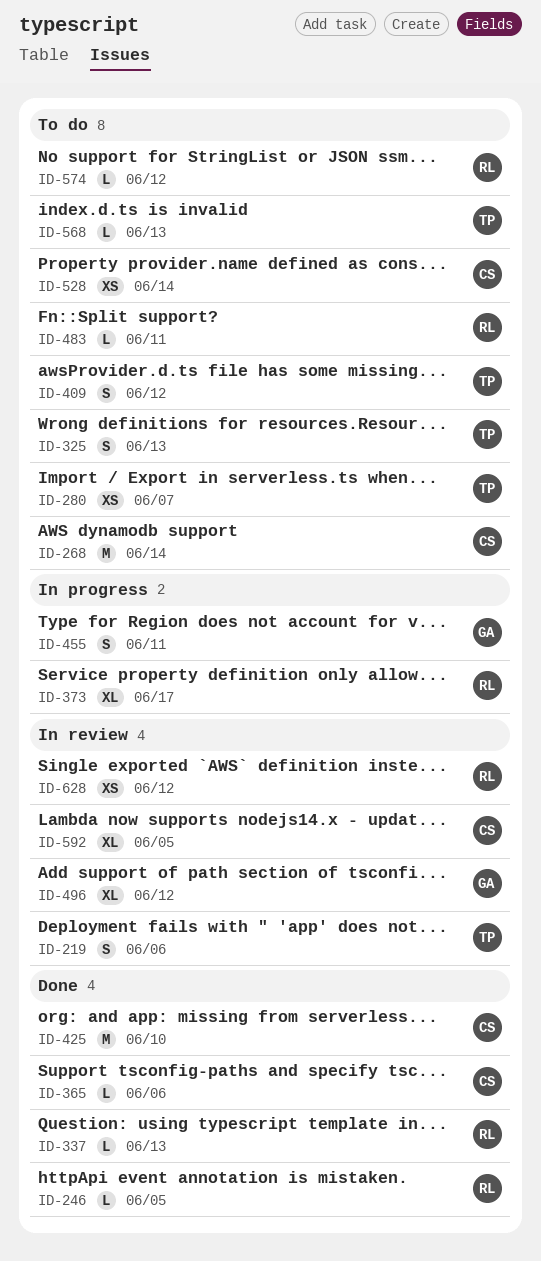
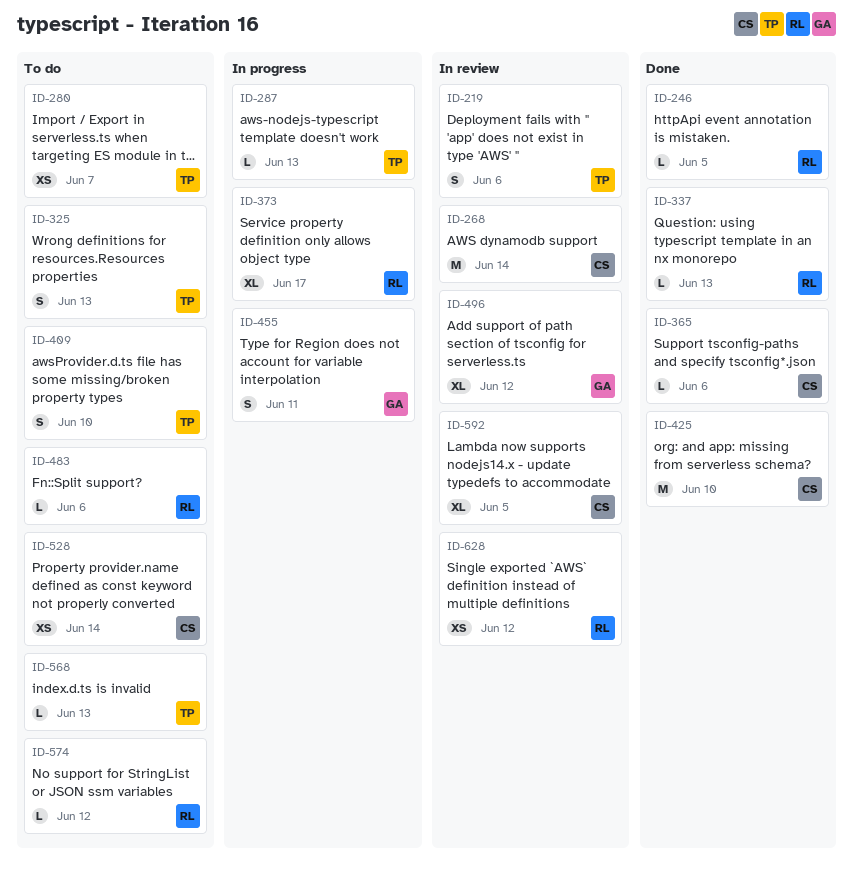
ID-268, status: To do -> In review
ID-287: none -> present
ID-409, due: Jun 12 -> Jun 10
ID-483, due: Jun 11 -> Jun 6

